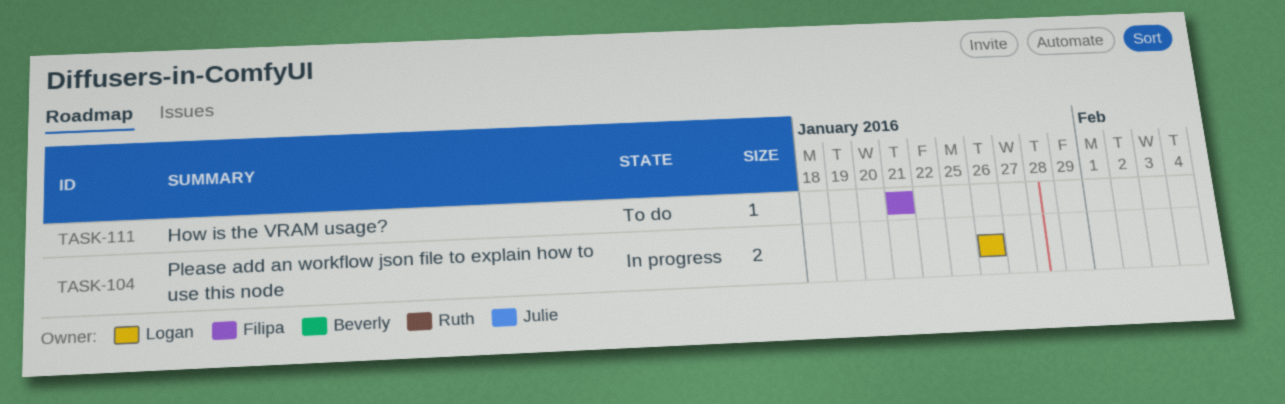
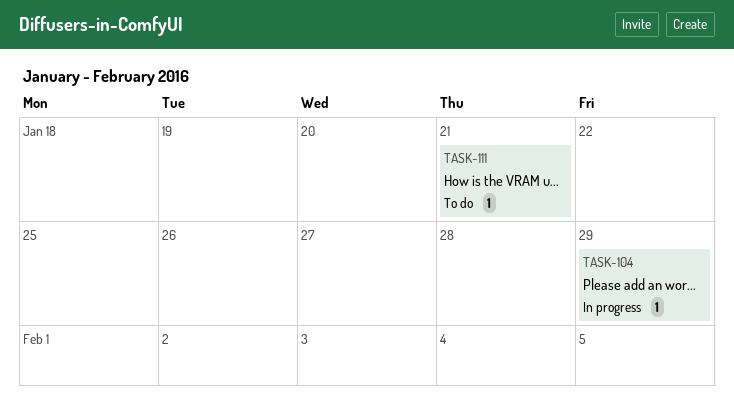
TASK-104, estimate: 2 -> 1
TASK-104, due: Jan 26 -> Jan 29

